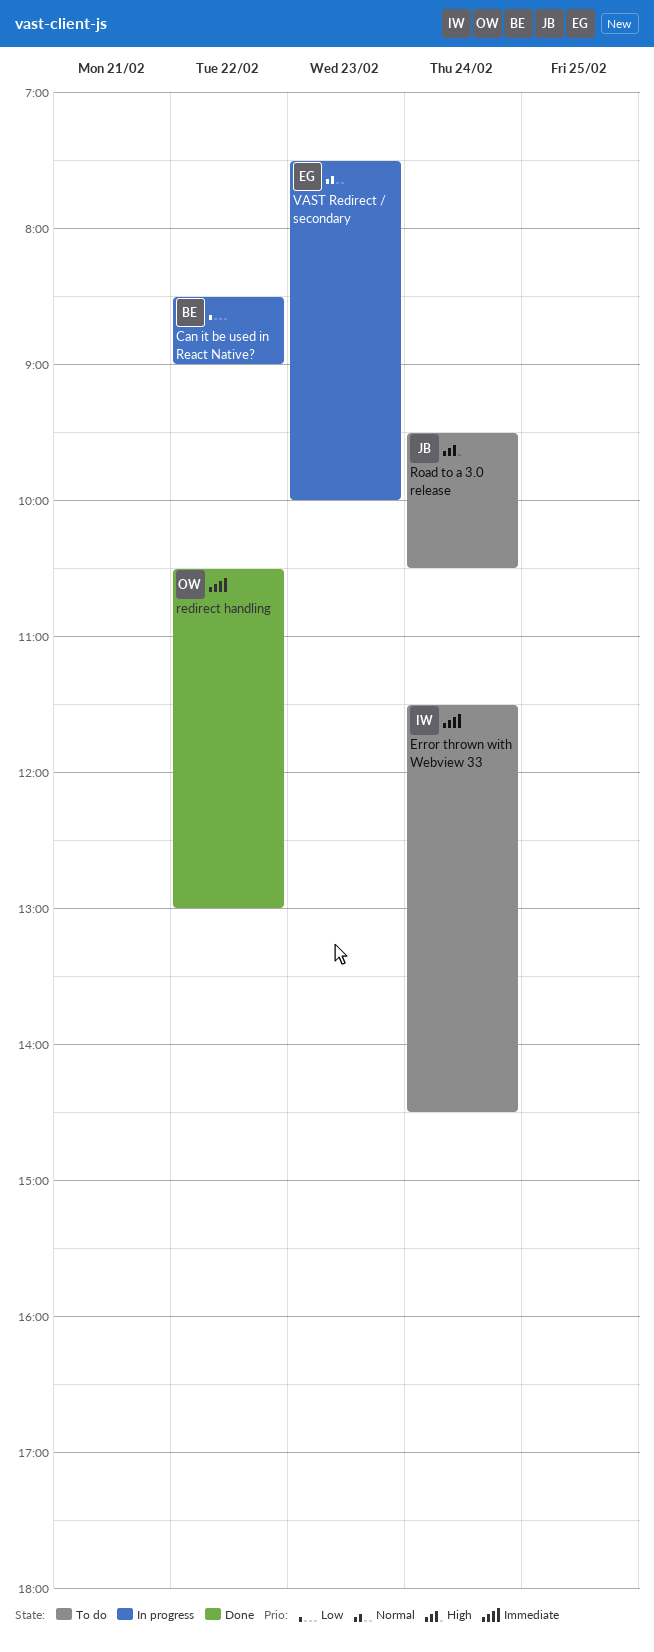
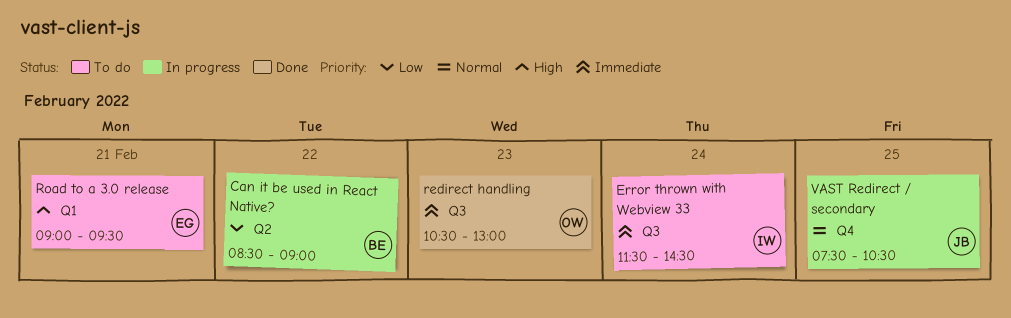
redirect handling, day: Feb 22 -> Feb 23
Road to a 3.0 release, owner: JB -> EG
Road to a 3.0 release, day: Feb 24 -> Feb 21
Road to a 3.0 release, begins: 09:30 -> 09:00
Road to a 3.0 release, ends: 10:30 -> 09:30
VAST Redirect / secondary, owner: EG -> JB
VAST Redirect / secondary, day: Feb 23 -> Feb 25
VAST Redirect / secondary, ends: 10:00 -> 10:30

